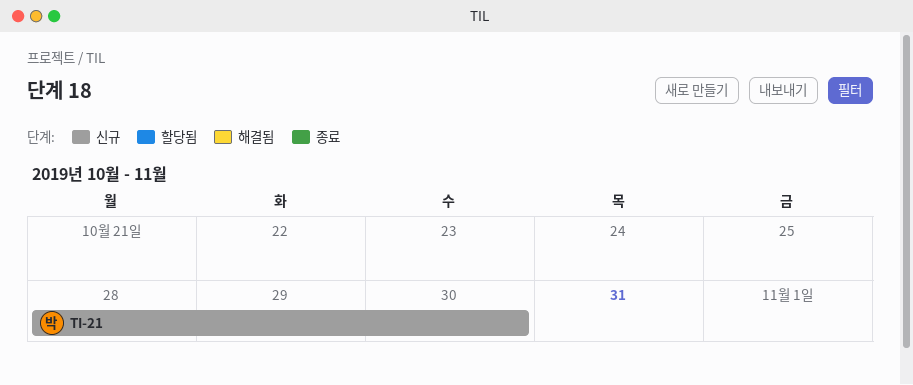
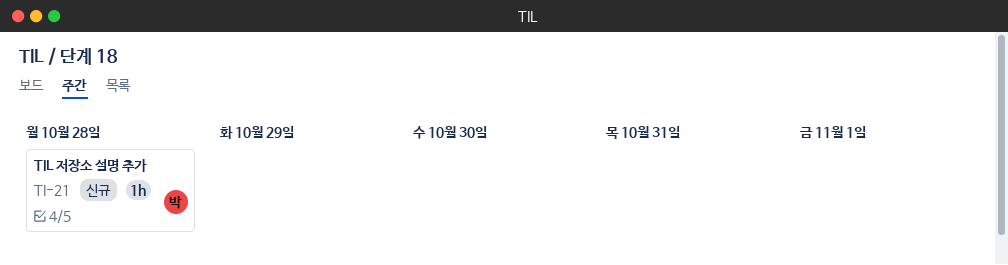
TI-21, due: Oct 30 -> Oct 28

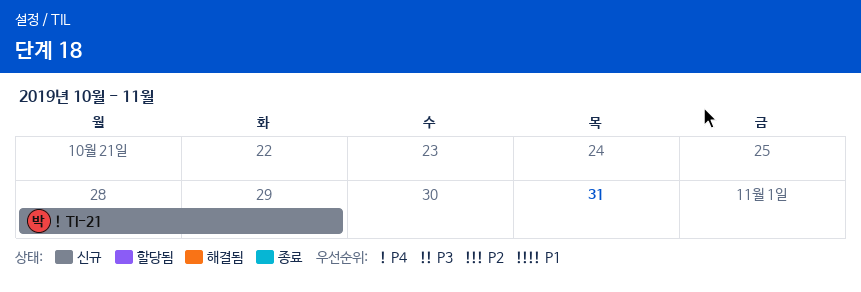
TI-21, due: Oct 28 -> Oct 29

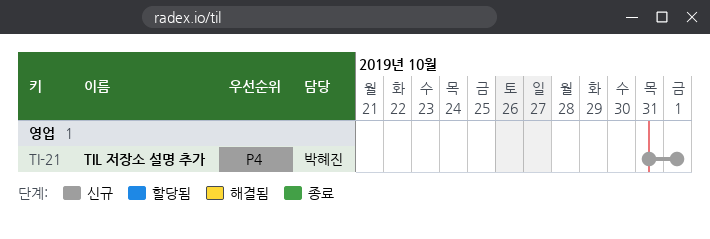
TI-21, start: Oct 28 -> Oct 31
TI-21, due: Oct 29 -> Nov 1

